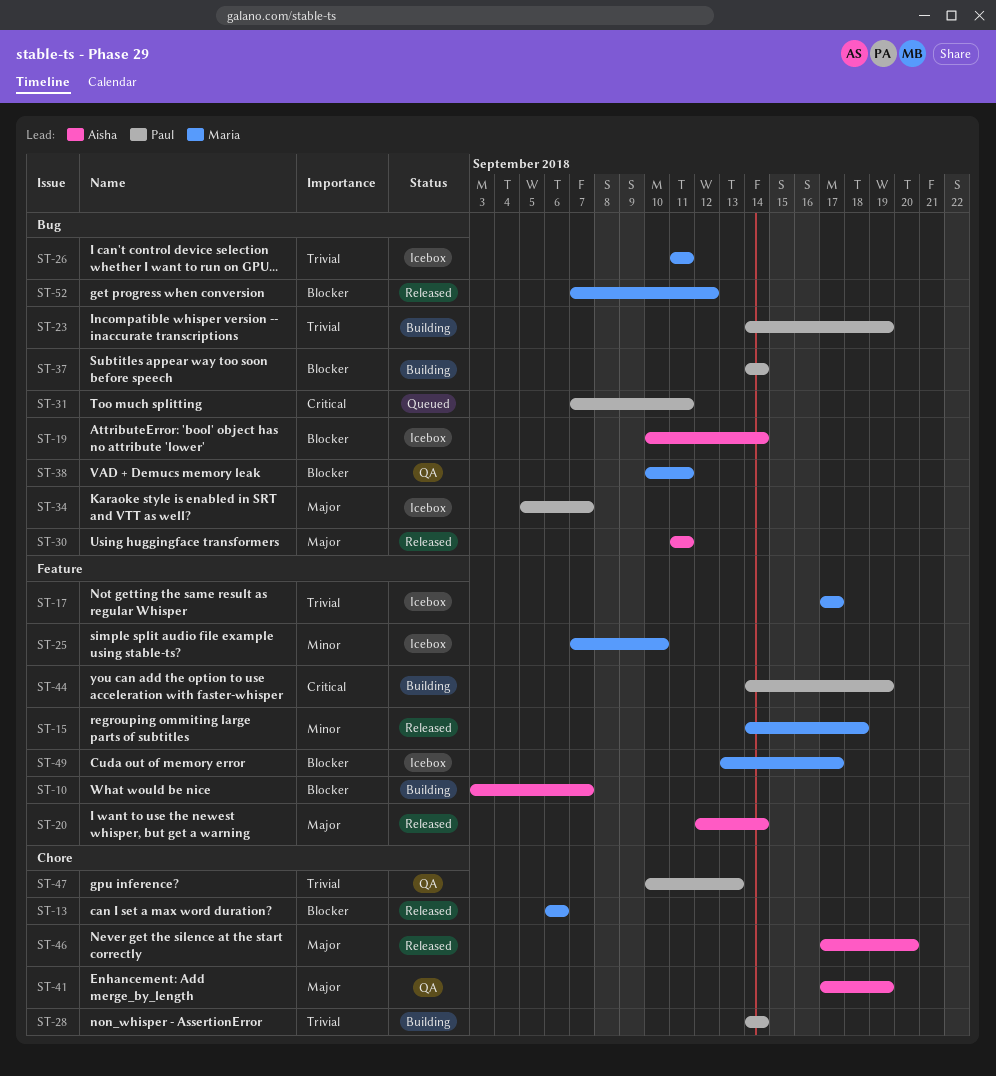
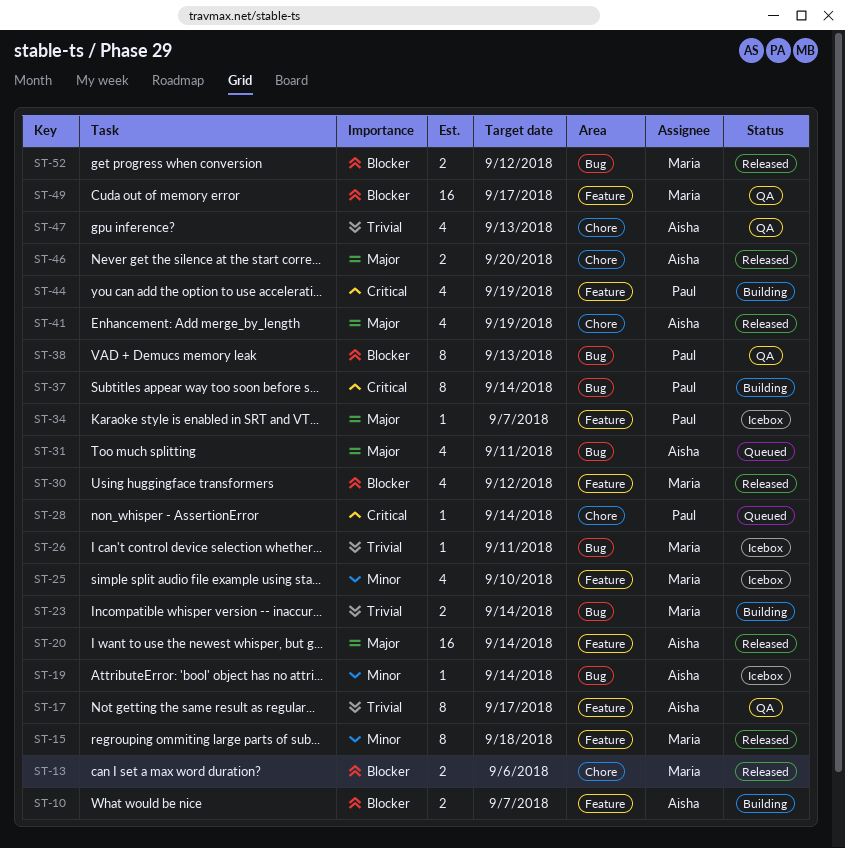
ST-17, status: Icebox -> QA
ST-17, owner: Maria -> Aisha
ST-19, priority: Blocker -> Minor
ST-23, owner: Paul -> Maria
ST-23, due: Sep 19 -> Sep 14
ST-28, status: Building -> Queued
ST-28, priority: Trivial -> Critical
ST-30, owner: Aisha -> Maria
ST-30, priority: Major -> Blocker
ST-30, label: Bug -> Feature
ST-30, due: Sep 11 -> Sep 12
ST-31, owner: Paul -> Aisha
ST-31, priority: Critical -> Major
ST-34, label: Bug -> Feature
ST-37, priority: Blocker -> Critical
ST-38, owner: Maria -> Paul
ST-38, due: Sep 11 -> Sep 13
ST-41, status: QA -> Released
ST-47, owner: Paul -> Aisha
ST-49, status: Icebox -> QA

